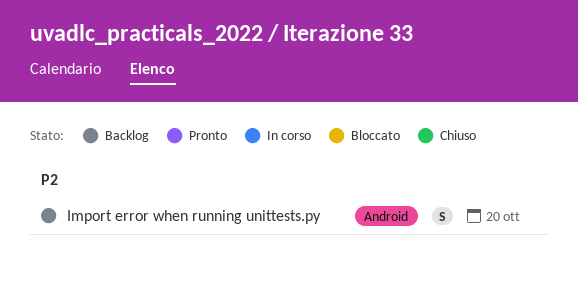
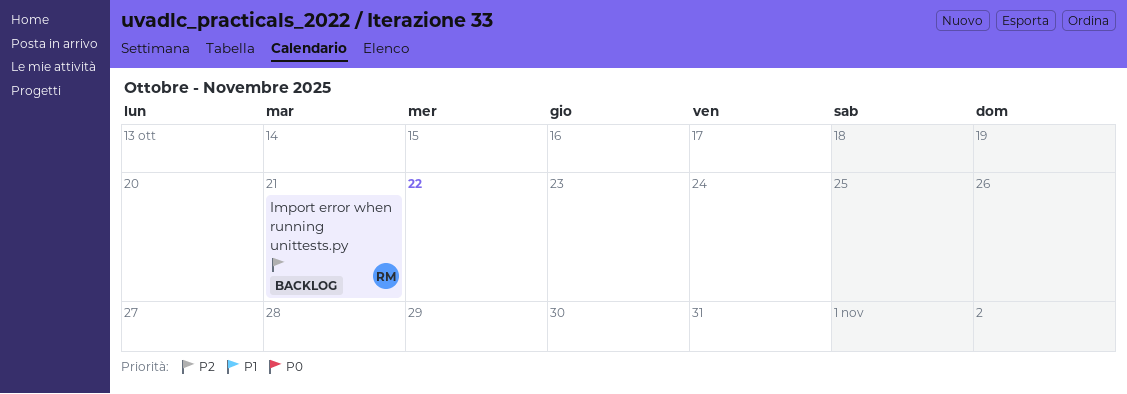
Import error when running unittests.py, due: Oct 20 -> Oct 21

